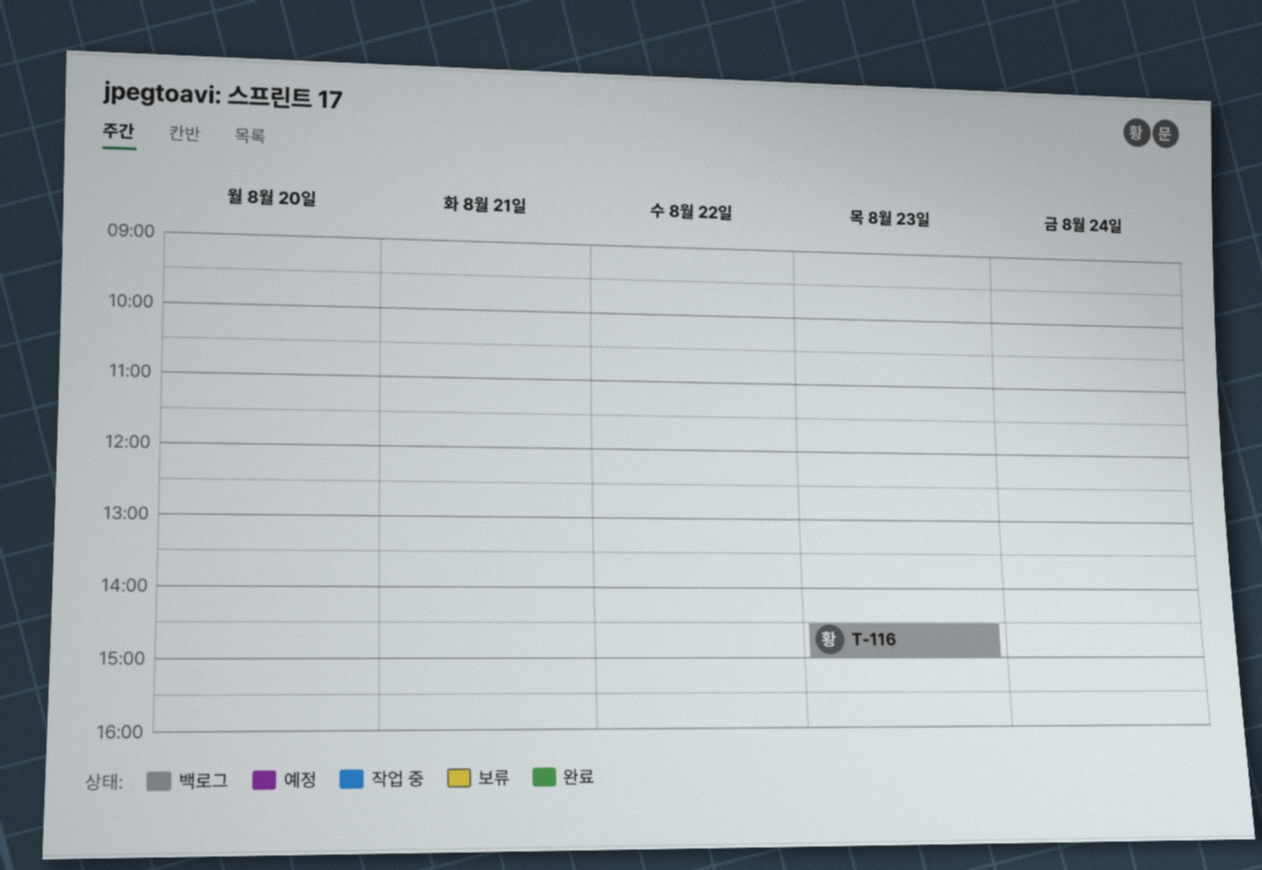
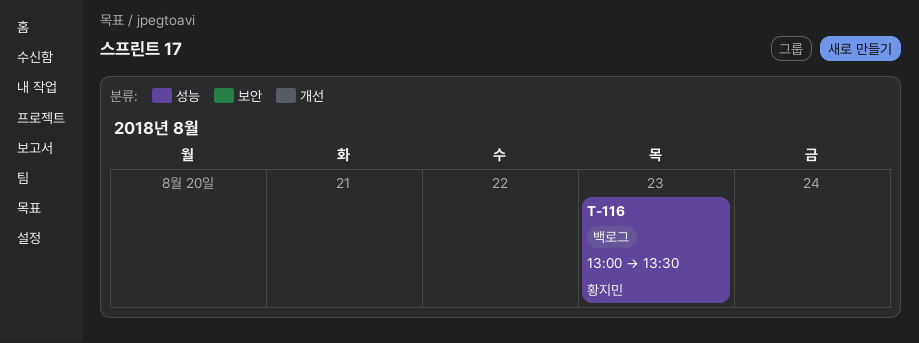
T-116, begins: 14:30 -> 13:00
T-116, ends: 15:00 -> 13:30

